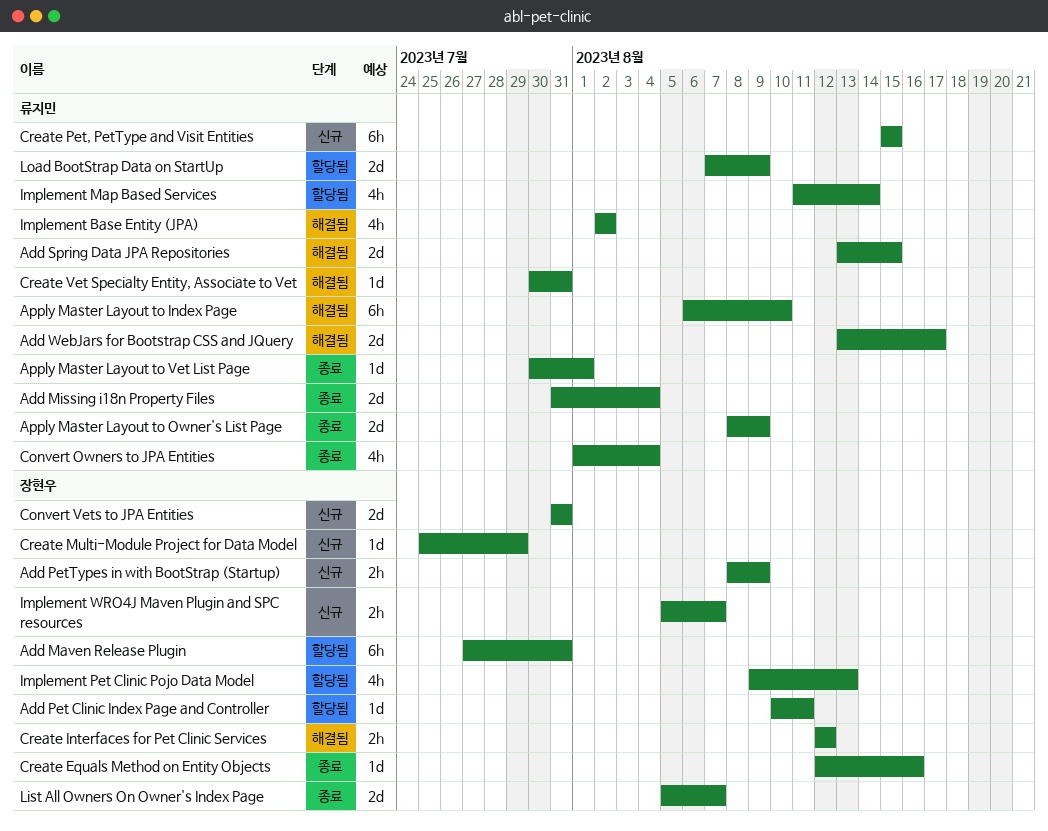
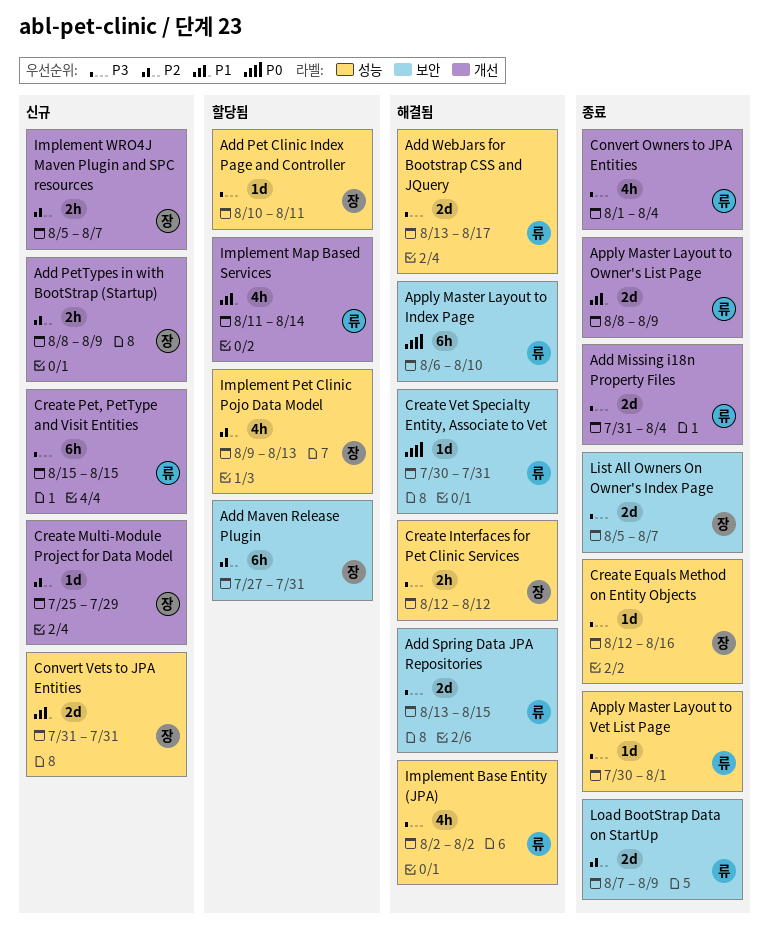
Load BootStrap Data on StartUp, status: 할당됨 -> 종료

